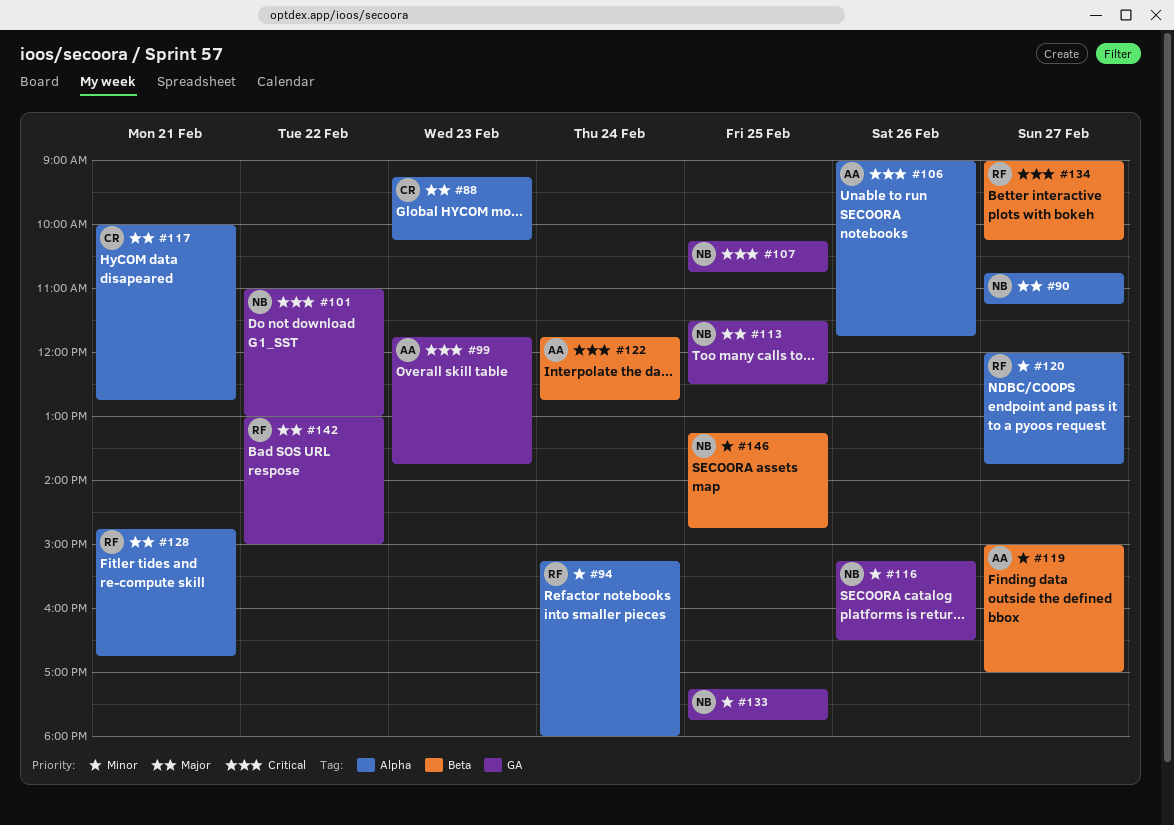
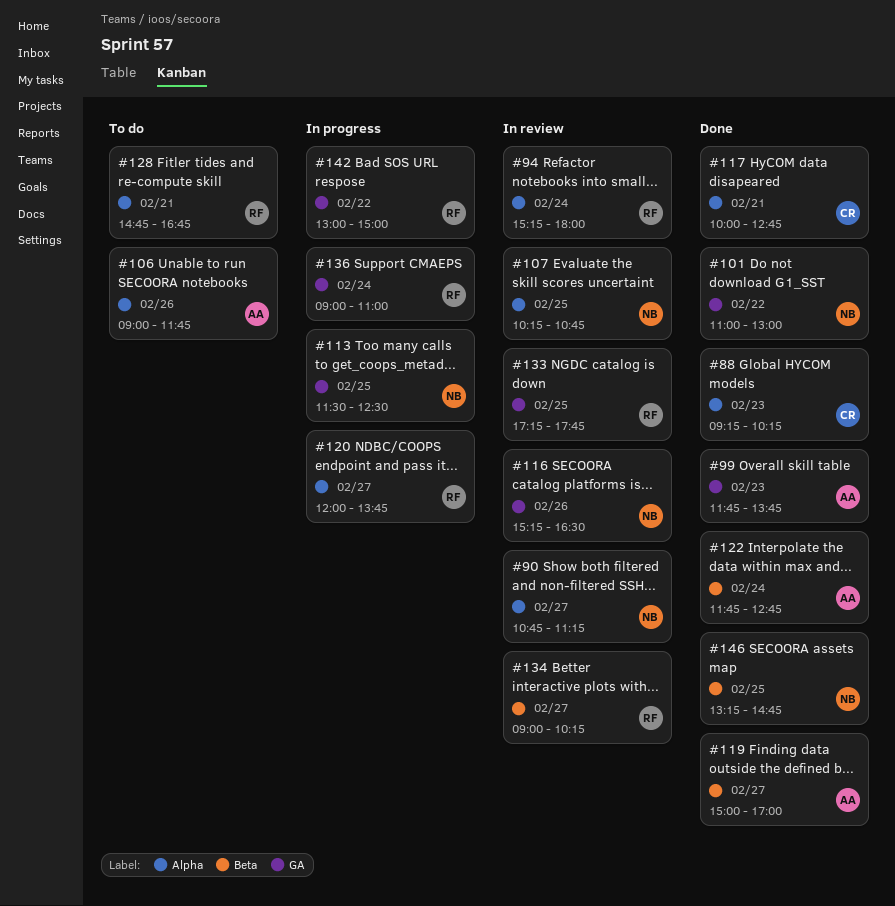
#107, label: GA -> Alpha
#133, owner: NB -> RF
#136: none -> present

